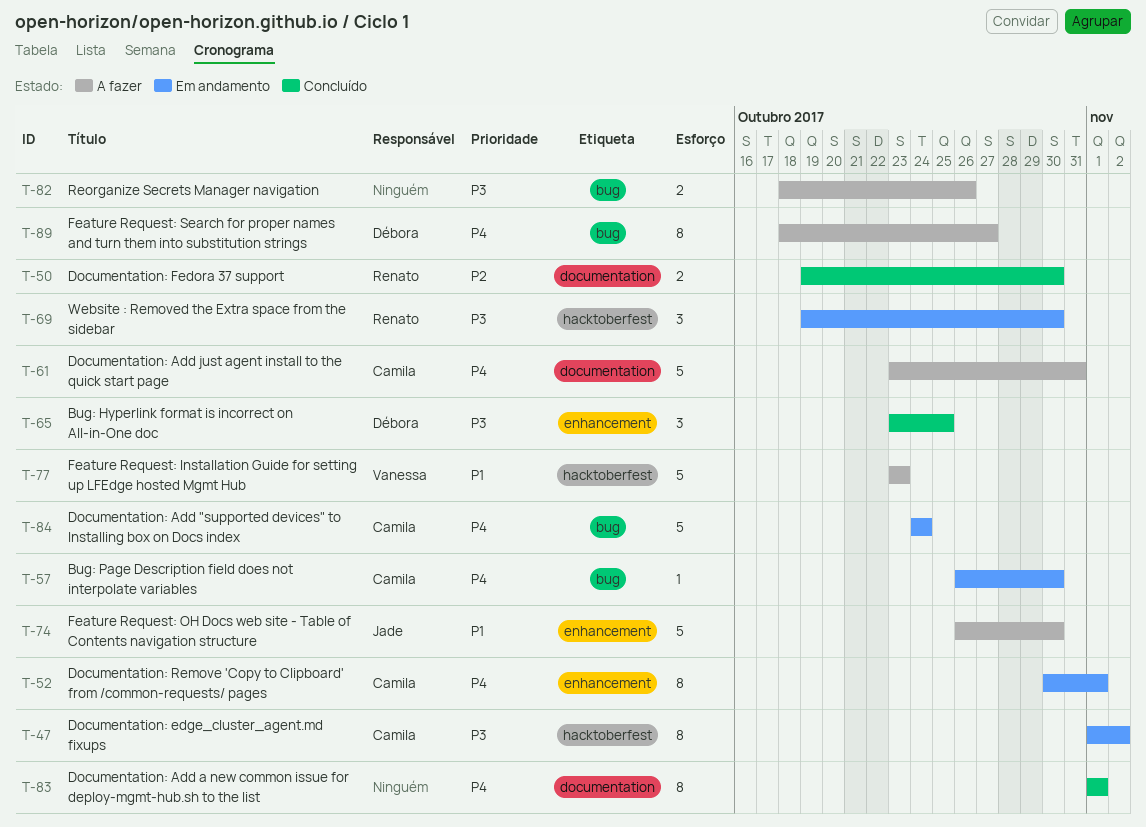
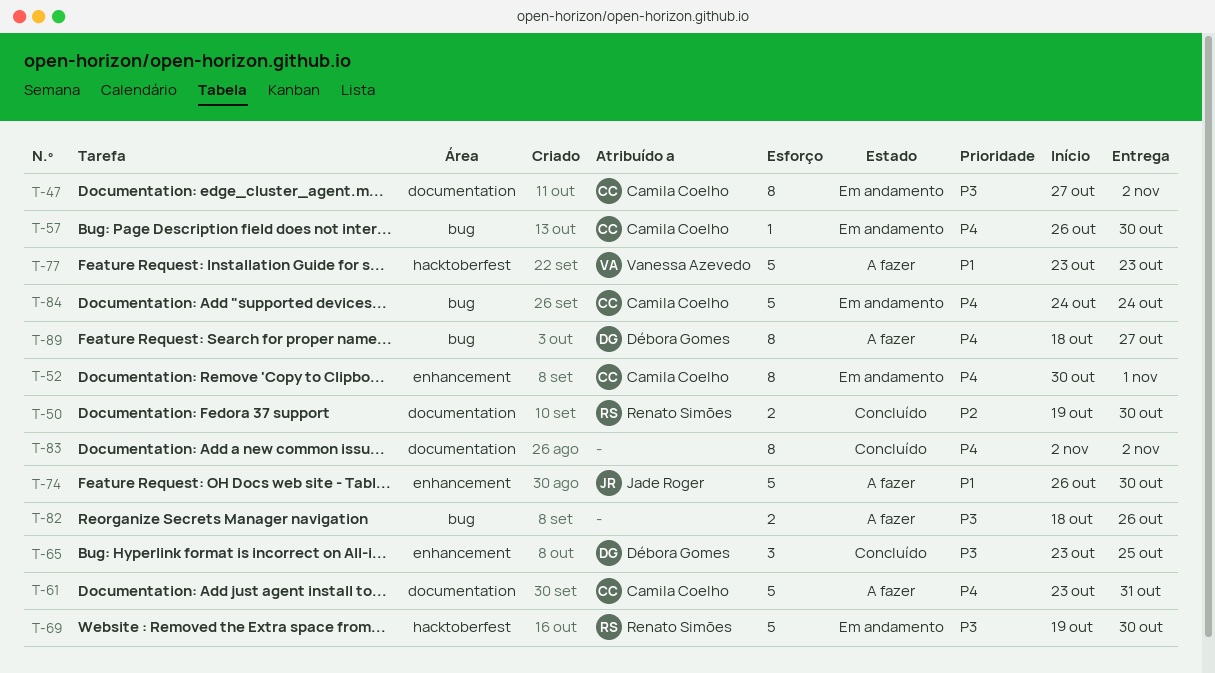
T-47, label: hacktoberfest -> documentation
T-47, start: Nov 1 -> Oct 27
T-69, estimate: 3 -> 5
T-83, start: Nov 1 -> Nov 2
T-83, due: Nov 1 -> Nov 2

